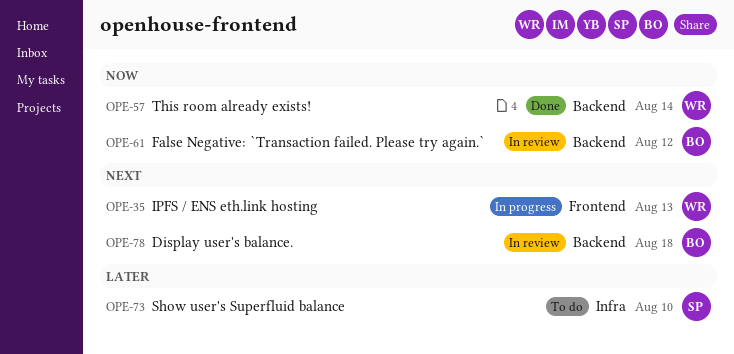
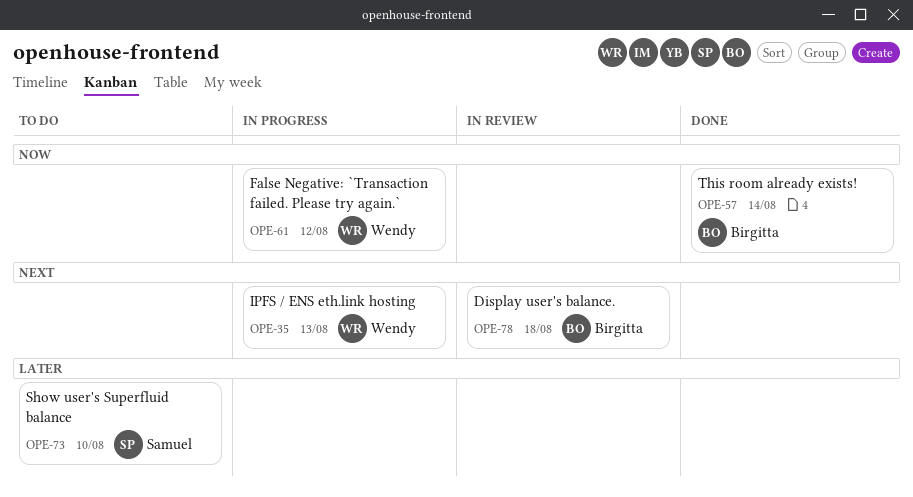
OPE-57, owner: Wendy -> Birgitta
OPE-61, status: In review -> In progress
OPE-61, owner: Birgitta -> Wendy

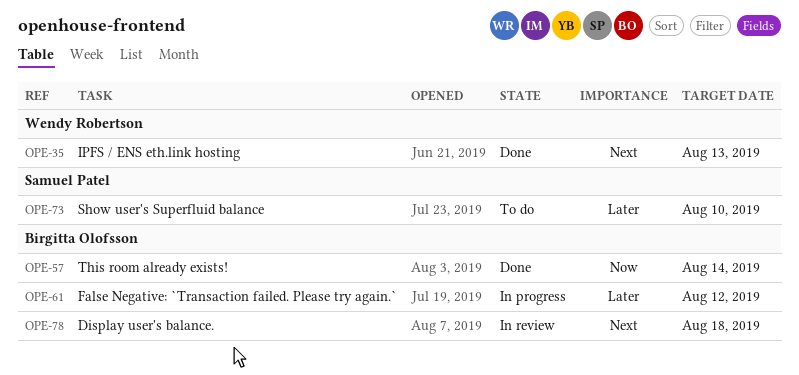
OPE-35, status: In progress -> Done
OPE-61, owner: Wendy Robertson -> Birgitta Olofsson
OPE-61, priority: Now -> Later

